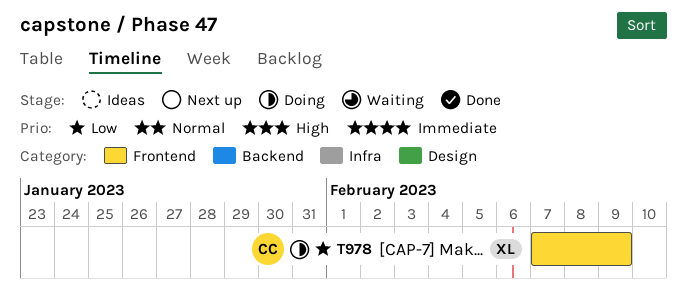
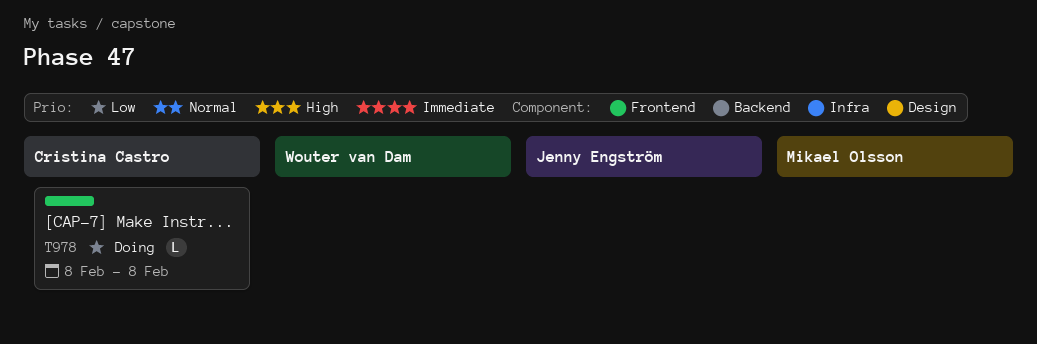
T978, estimate: XL -> L
T978, start: Feb 7 -> Feb 8
T978, due: Feb 9 -> Feb 8

